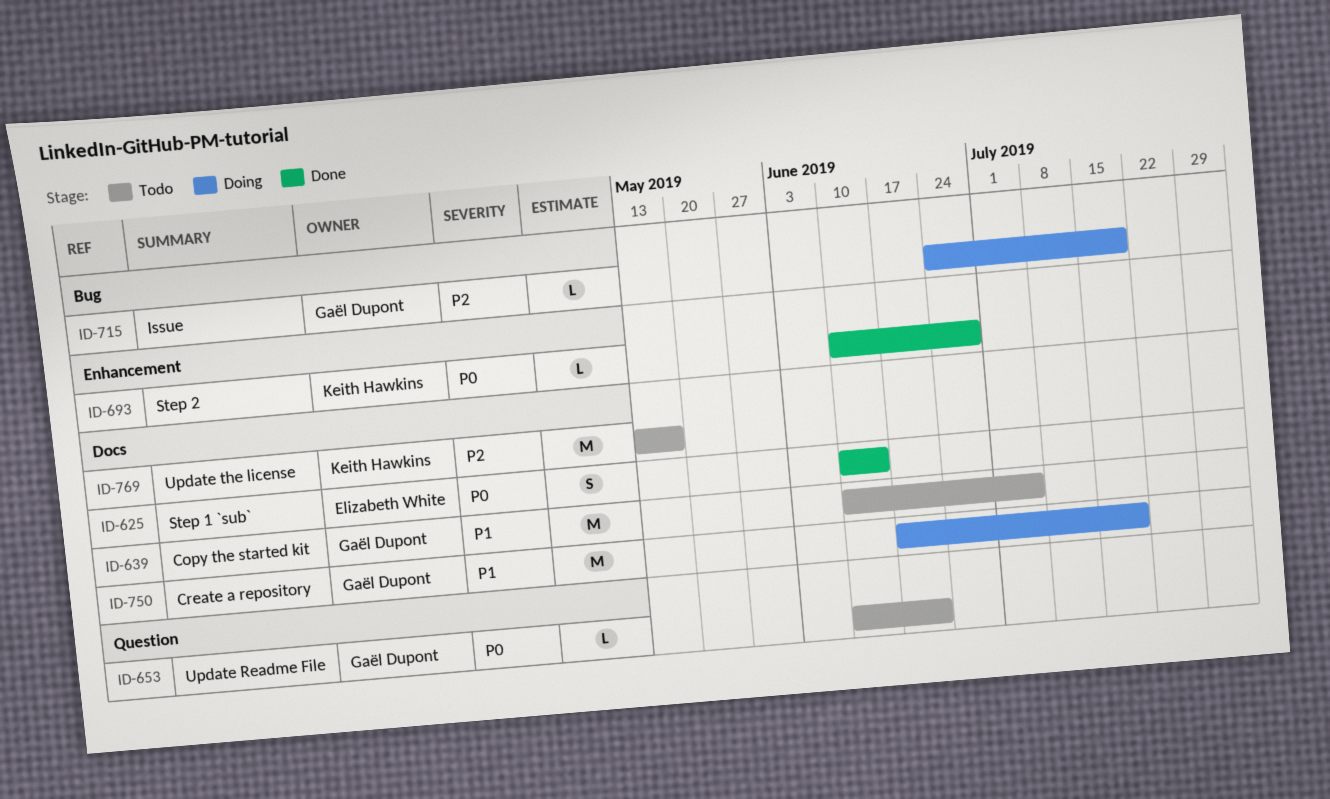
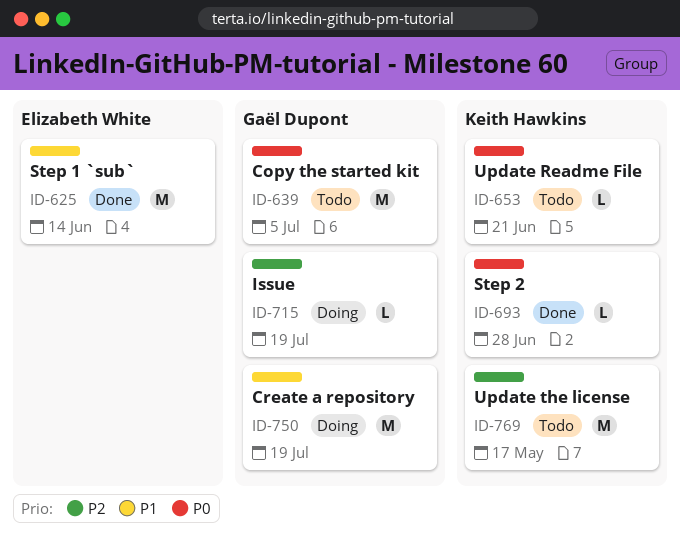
ID-625, priority: P0 -> P1
ID-625, estimate: S -> M
ID-639, priority: P1 -> P0
ID-653, owner: Gaël Dupont -> Keith Hawkins

